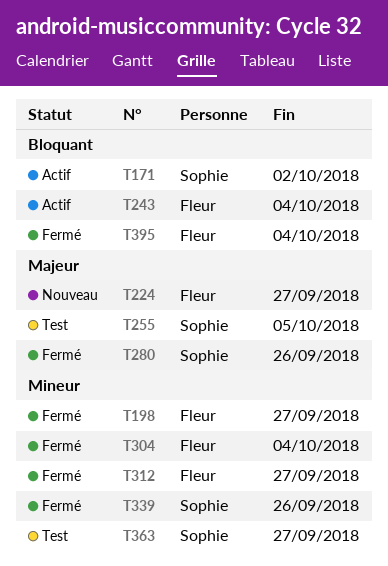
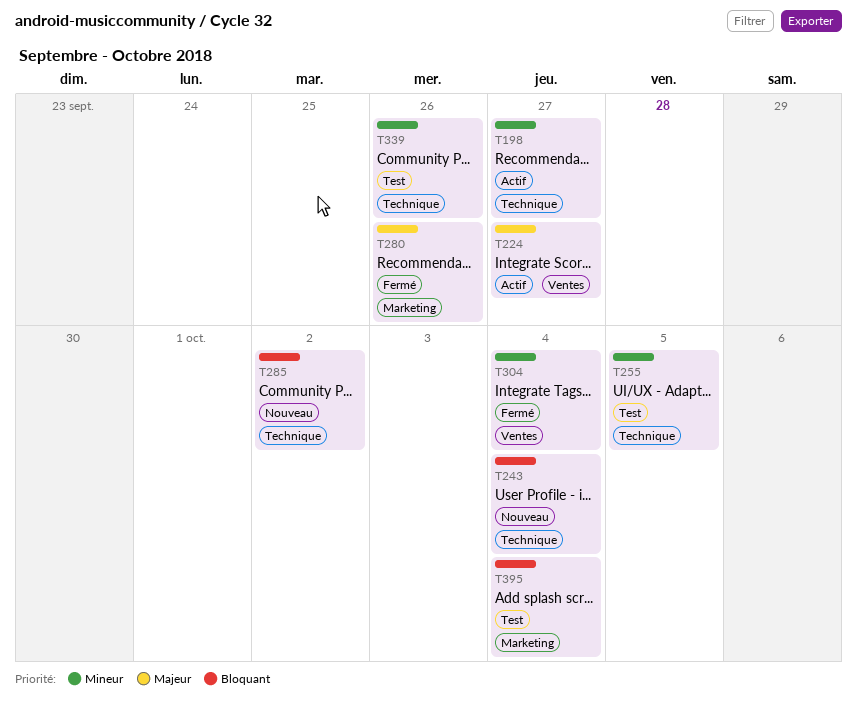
T171: present -> none
T198, status: Fermé -> Actif
T224, status: Nouveau -> Actif
T243, status: Actif -> Nouveau
T255, priority: Majeur -> Mineur
T285: none -> present
T312: present -> none
T339, status: Fermé -> Test
T363: present -> none
T395, status: Fermé -> Test

